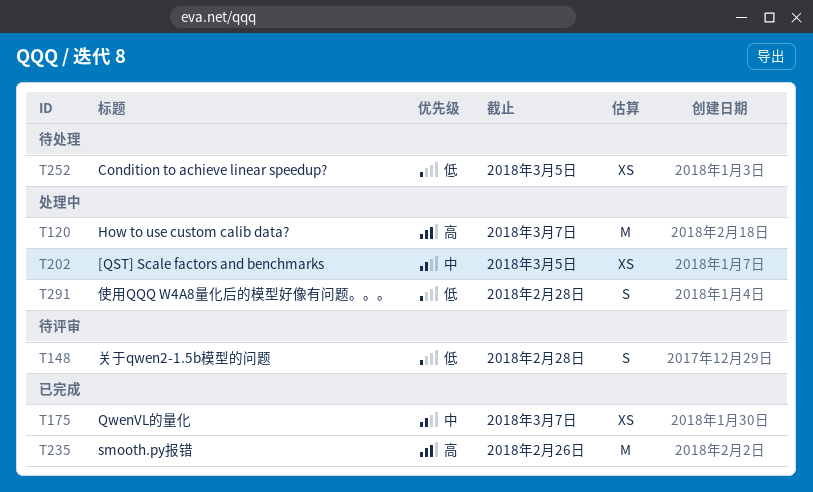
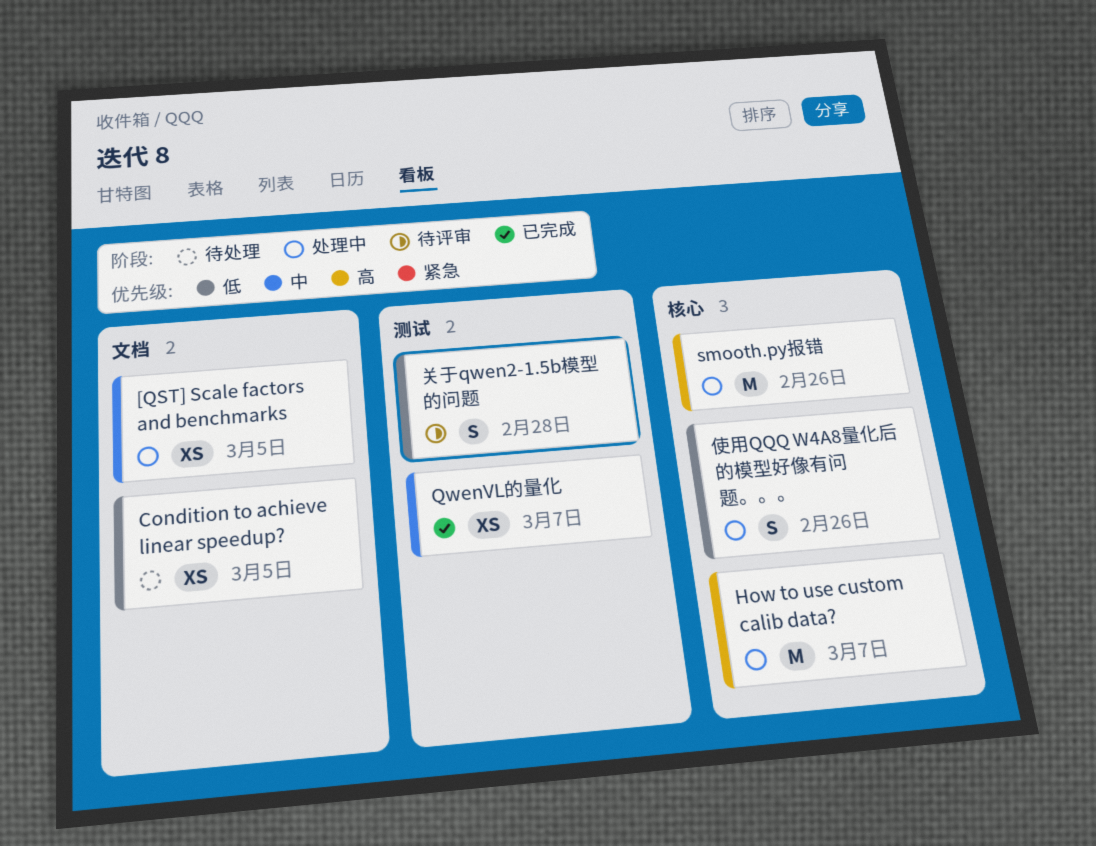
smooth.py报错, status: 已完成 -> 处理中
使用QQQ W4A8量化后的模型好像有问题。。。, due: Feb 28 -> Feb 26

